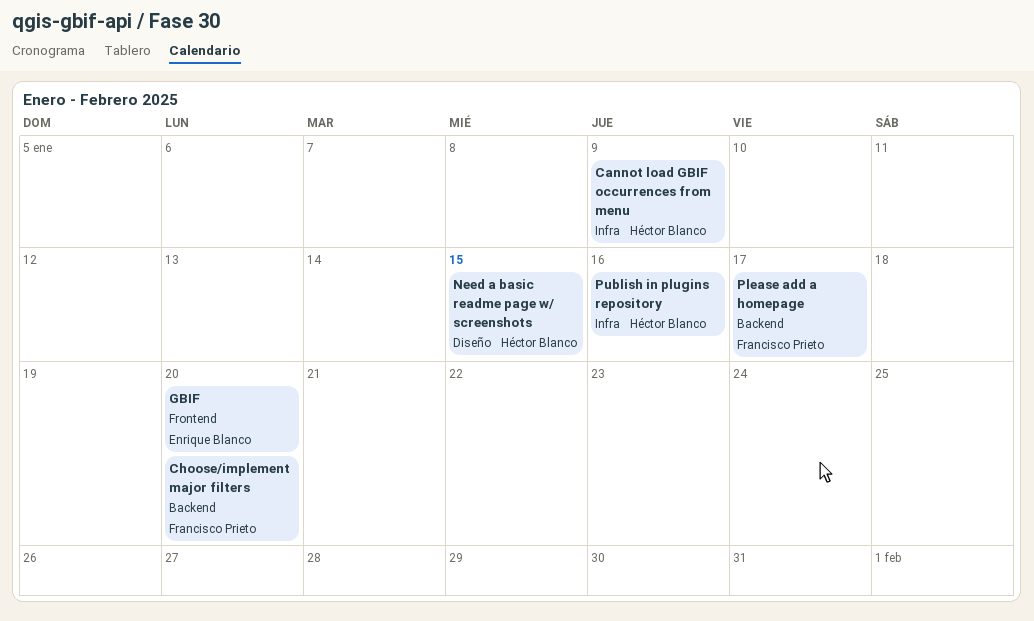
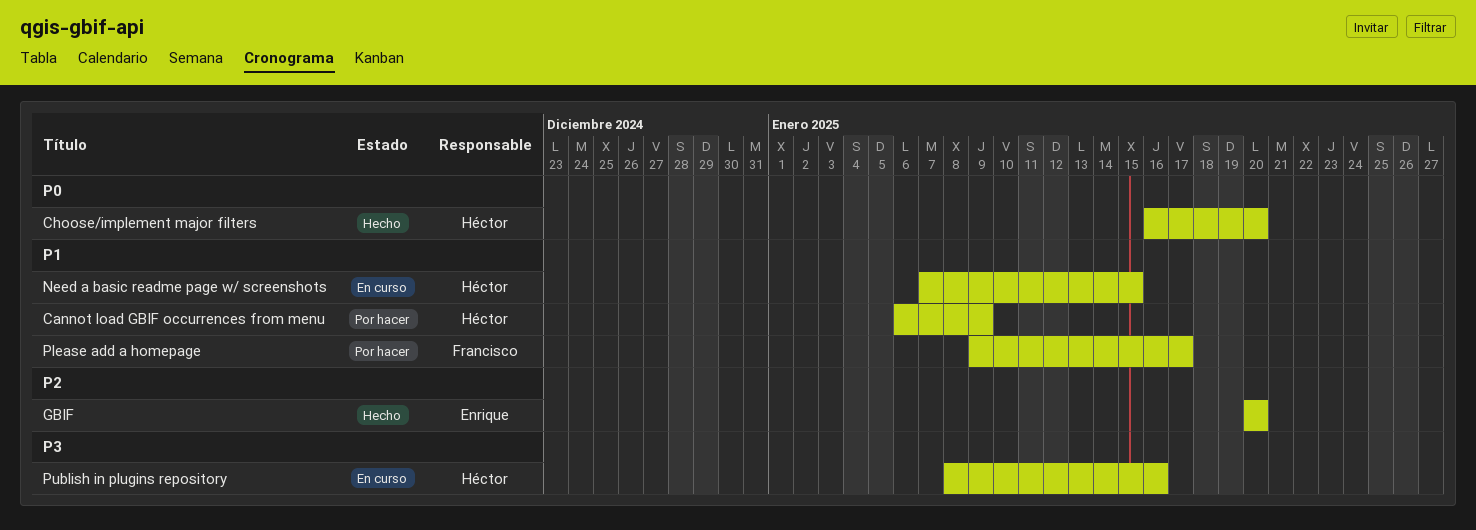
Choose/implement major filters, owner: Francisco Prieto -> Héctor Blanco

